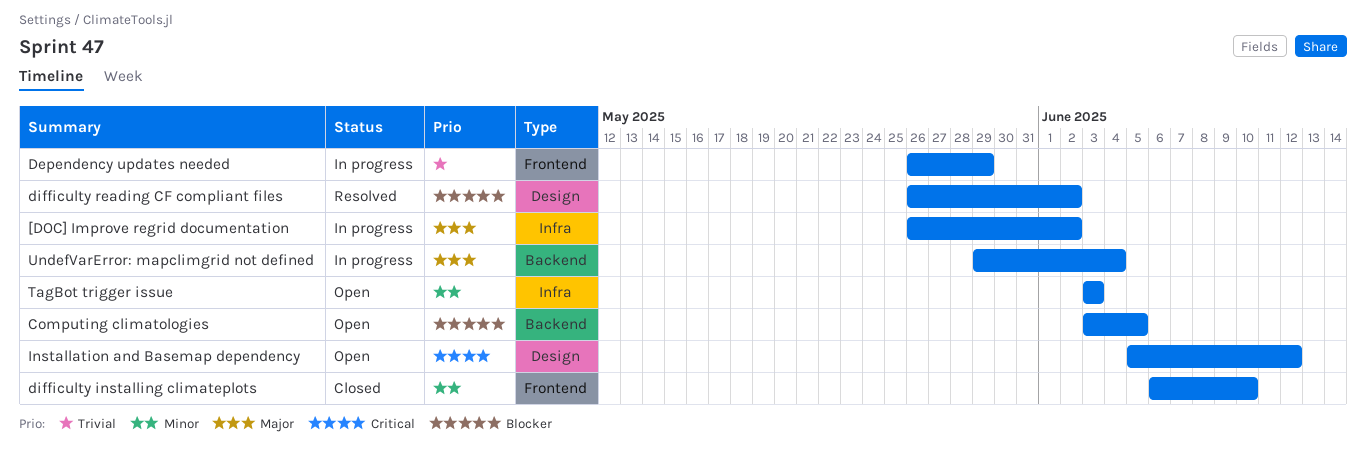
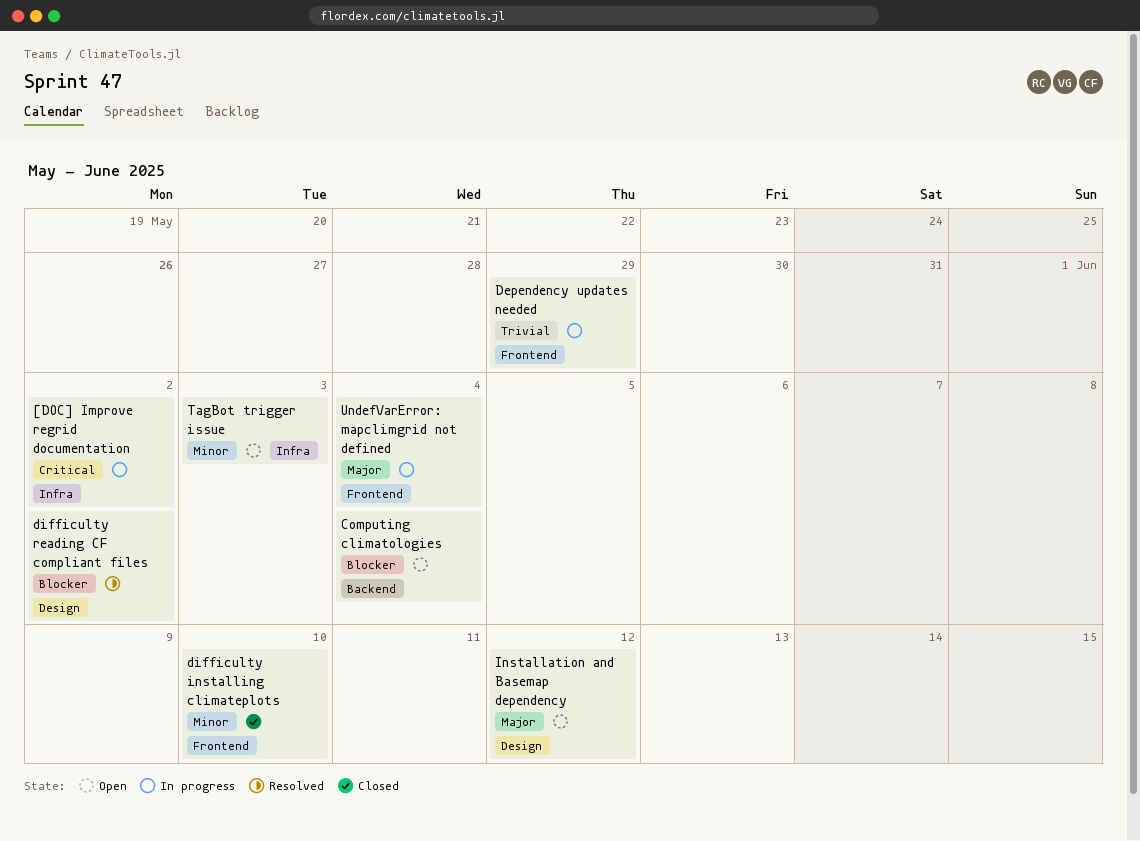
[DOC] Improve regrid documentation, priority: Major -> Critical
Computing climatologies, due: Jun 5 -> Jun 4
Installation and Basemap dependency, priority: Critical -> Major
UndefVarError: mapclimgrid not defined, label: Backend -> Frontend

